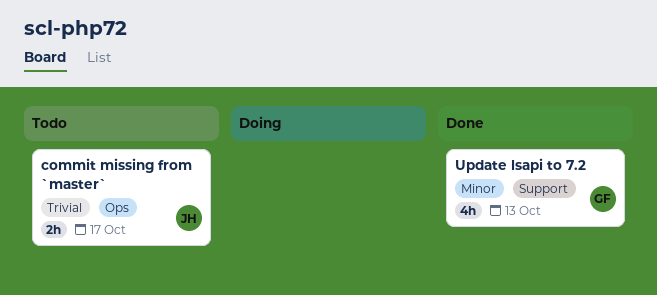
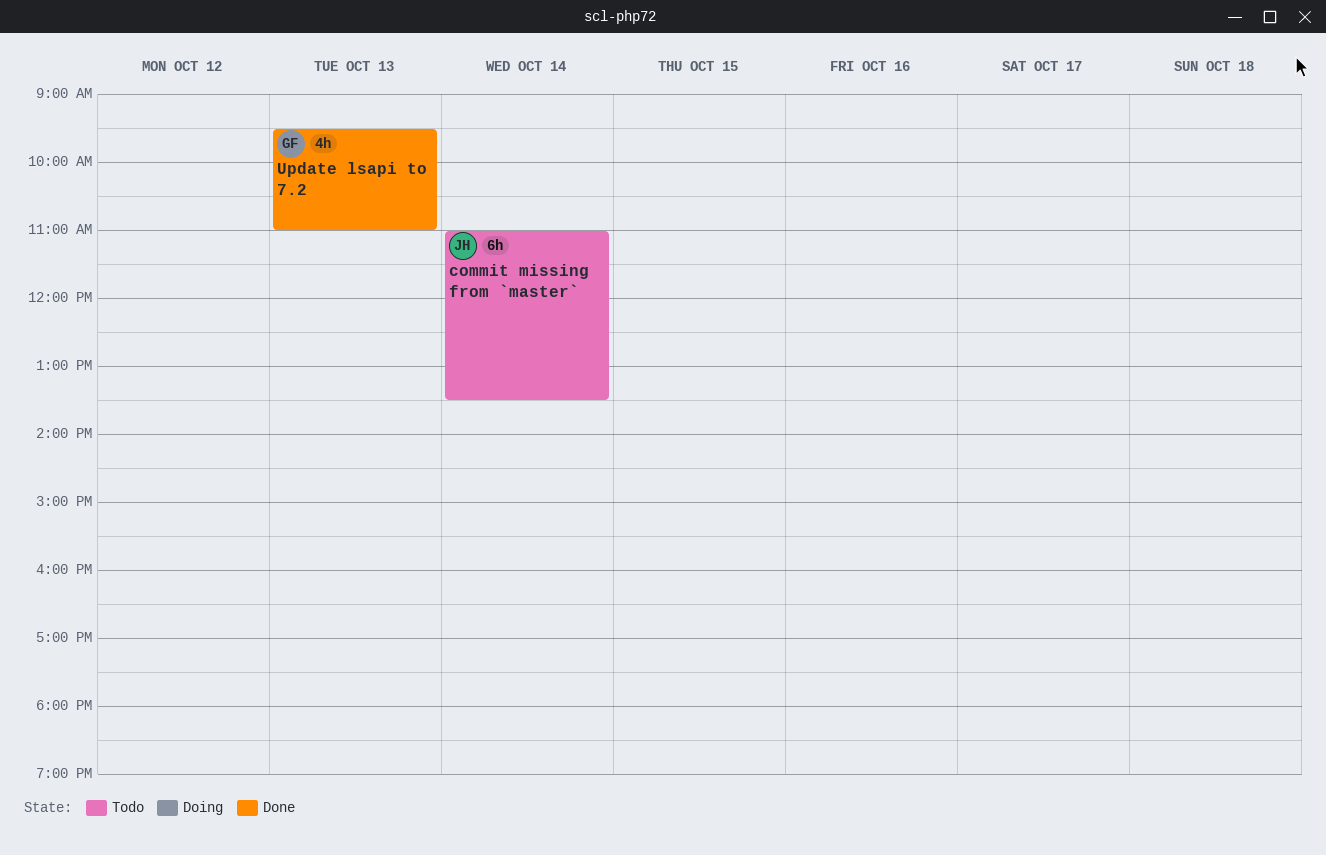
commit missing from `master`, estimate: 2h -> 6h
commit missing from `master`, day: Oct 17 -> Oct 14

